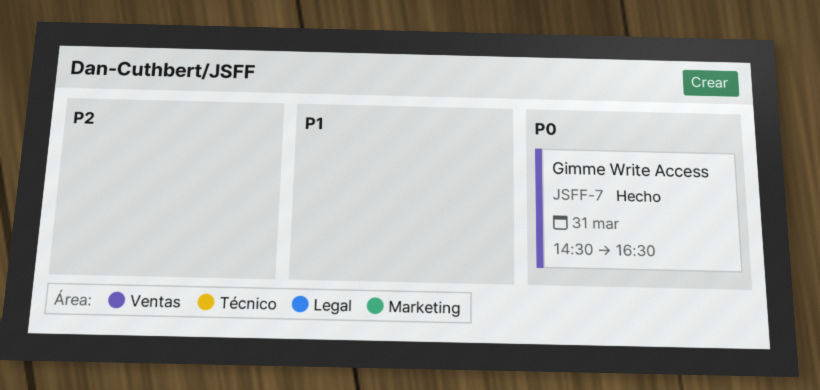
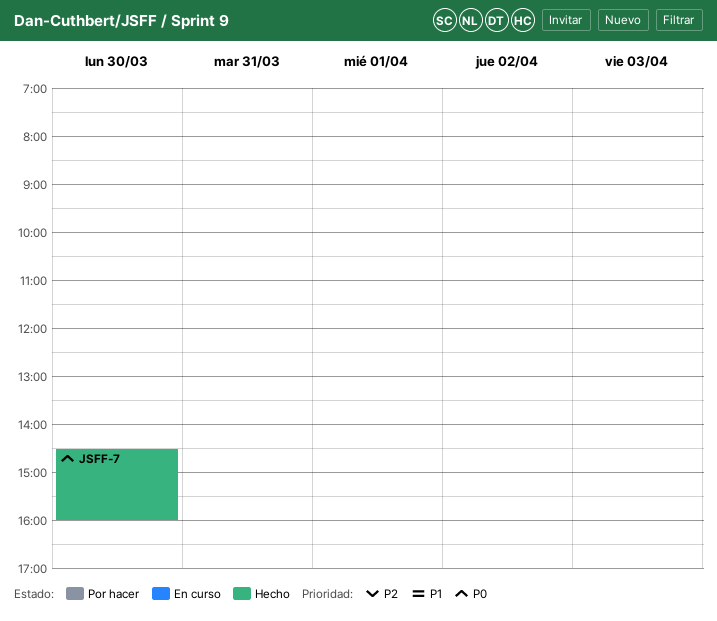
JSFF-7, day: Mar 31 -> Mar 30
JSFF-7, ends: 16:30 -> 16:00

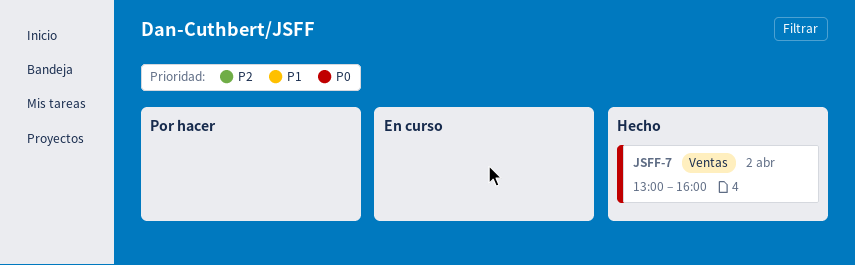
JSFF-7, day: Mar 30 -> Apr 2
JSFF-7, begins: 14:30 -> 13:00

